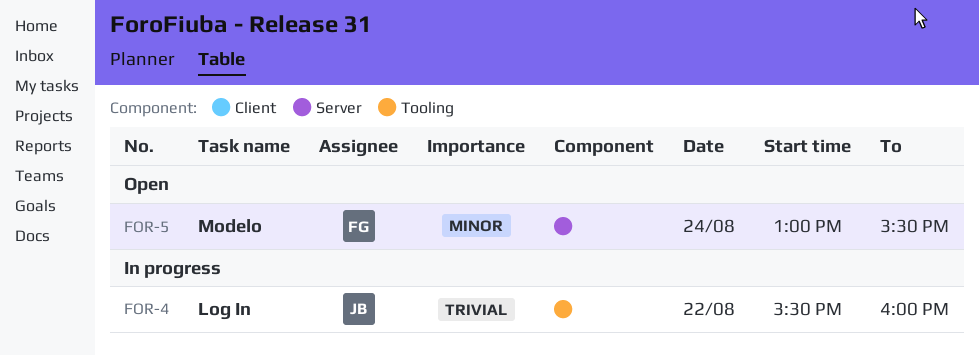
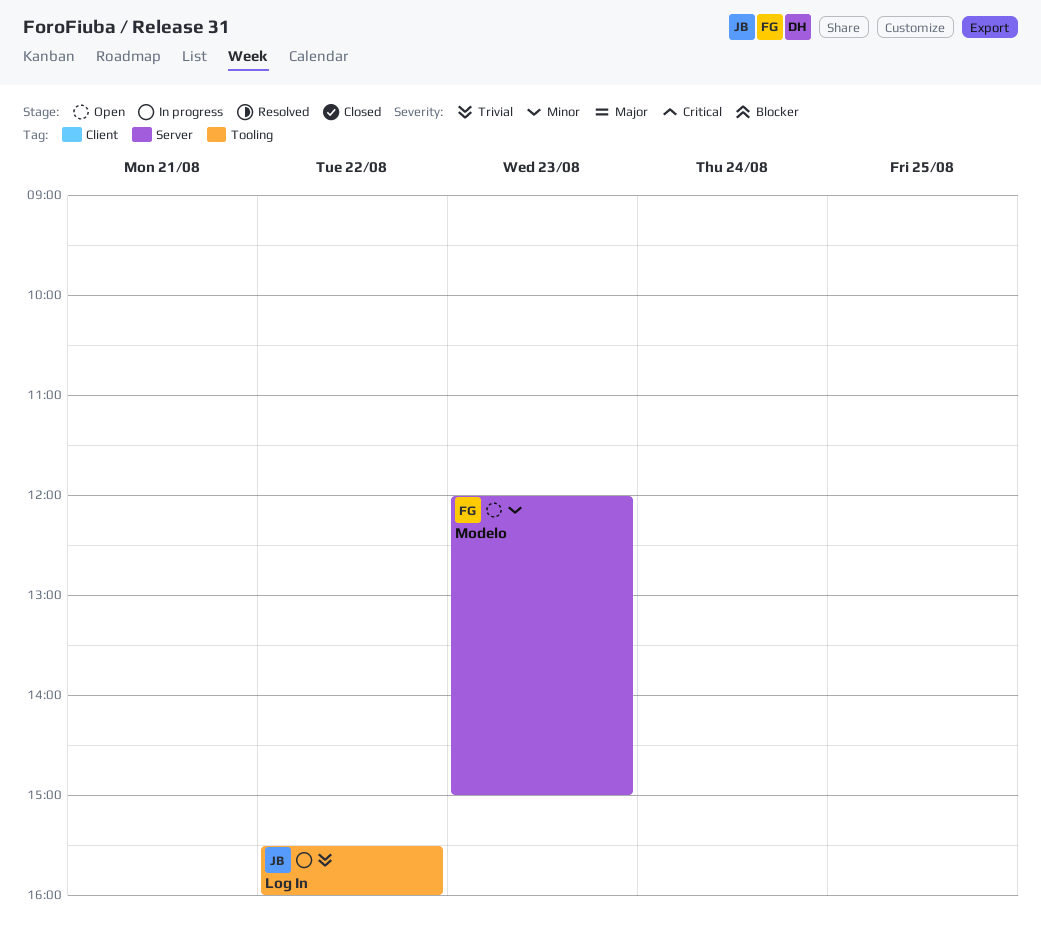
Modelo, day: Aug 24 -> Aug 23
Modelo, begins: 13:00 -> 12:00
Modelo, ends: 15:30 -> 15:00

